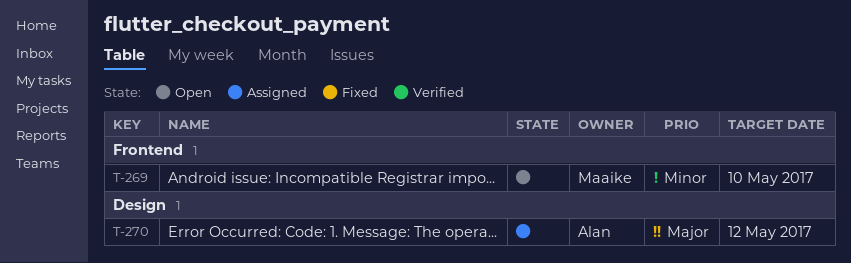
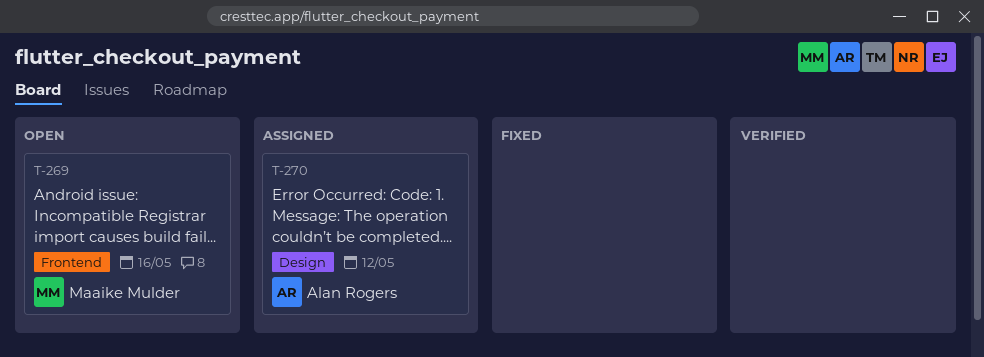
T-269, due: May 10 -> May 16

